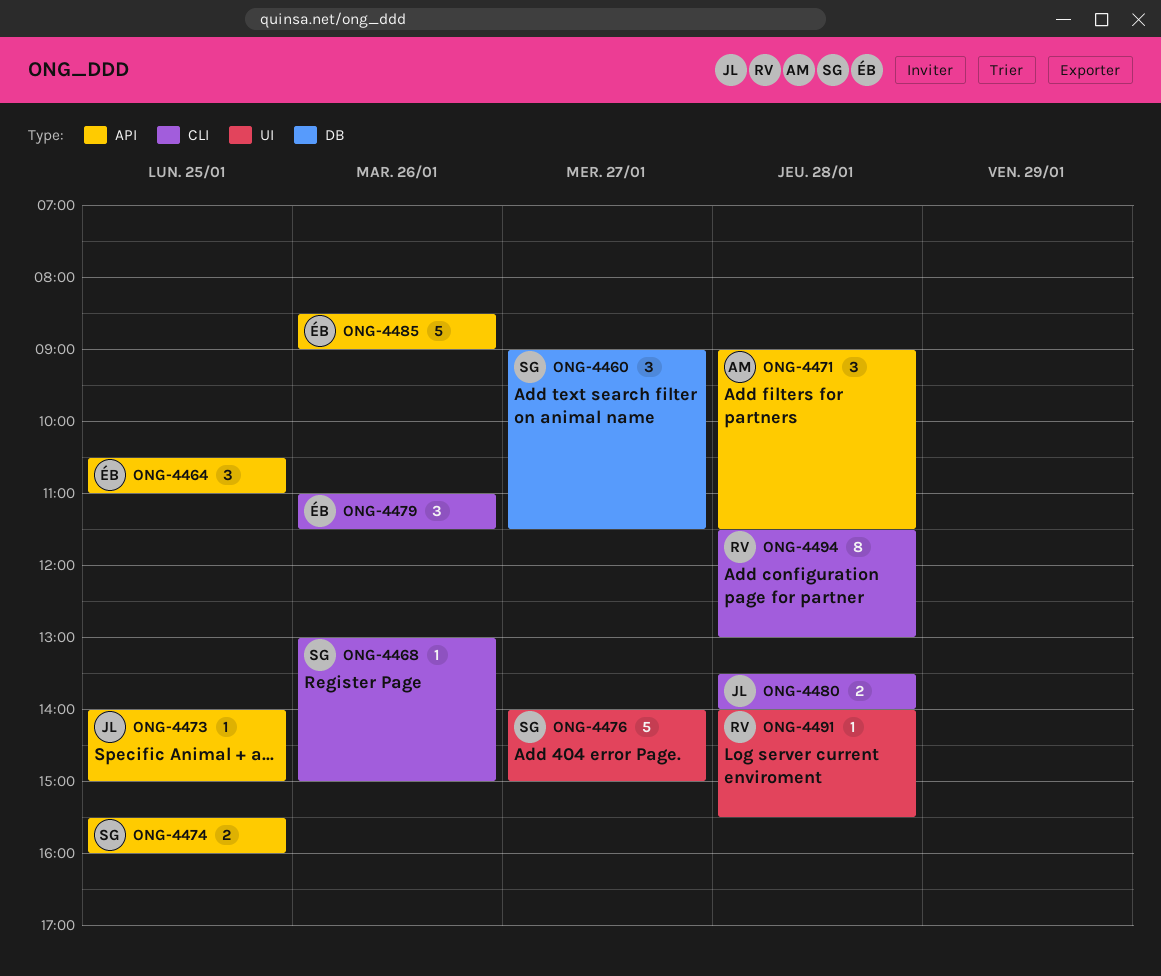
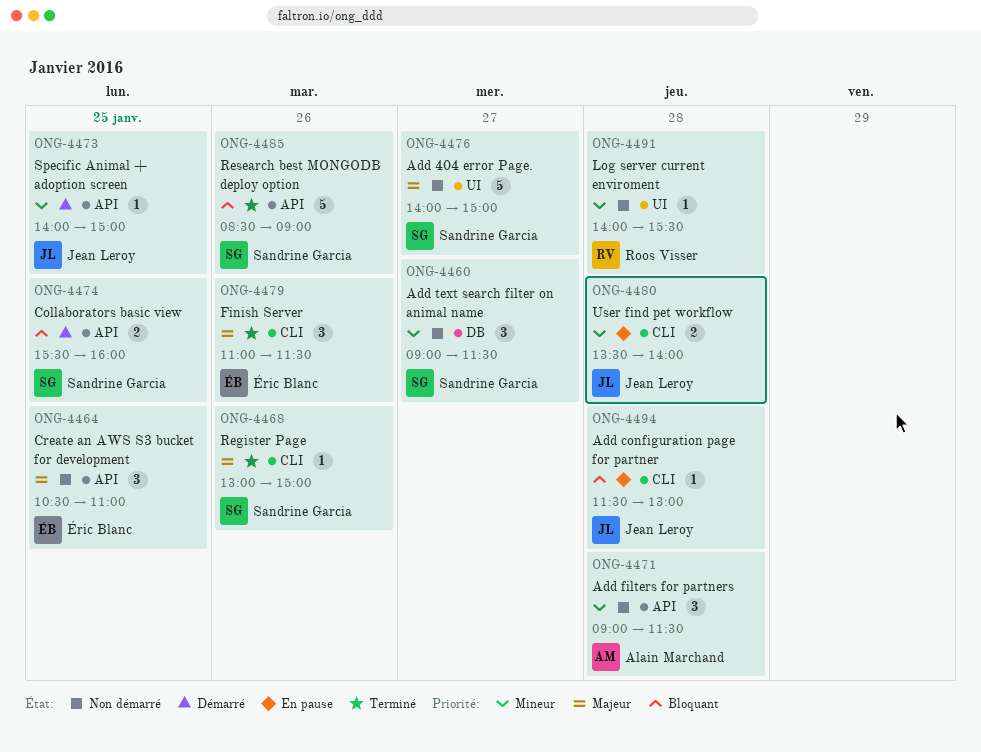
ONG-4485, owner: Éric Blanc -> Sandrine Garcia
ONG-4494, owner: Roos Visser -> Jean Leroy
ONG-4494, estimate: 8 -> 1

